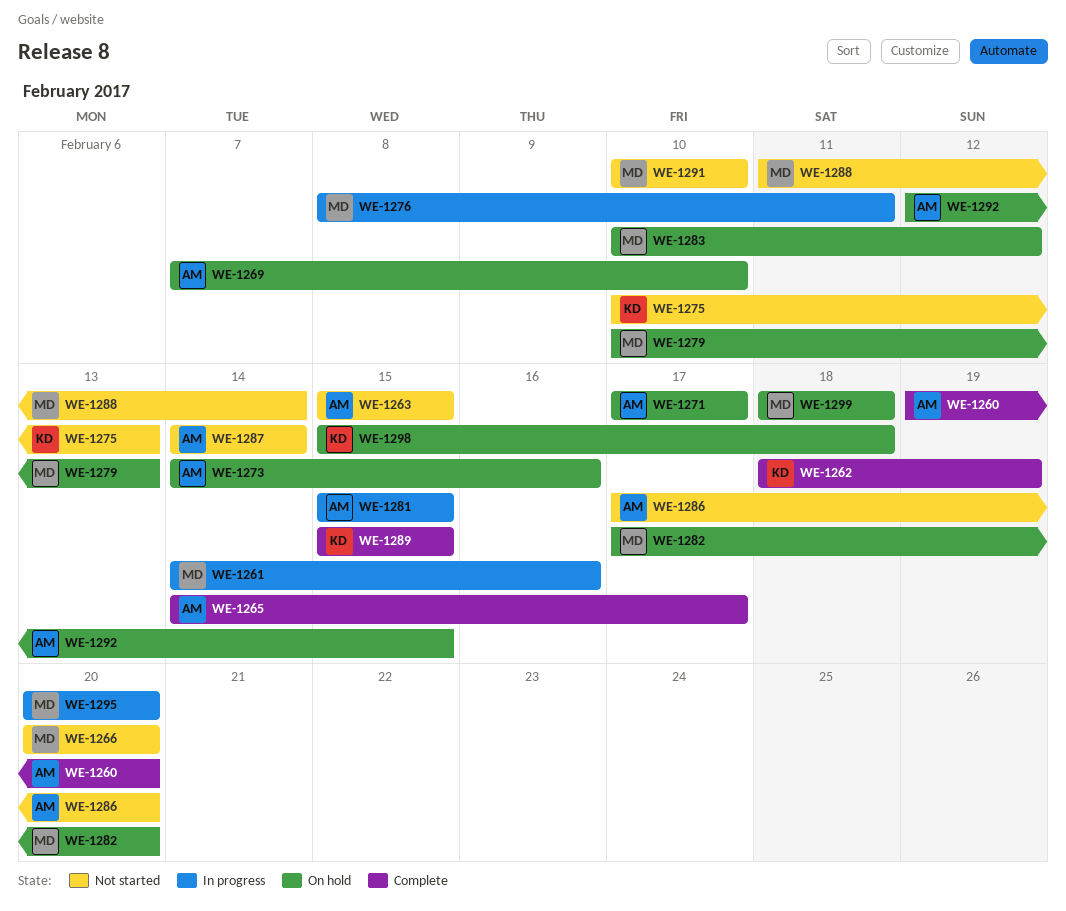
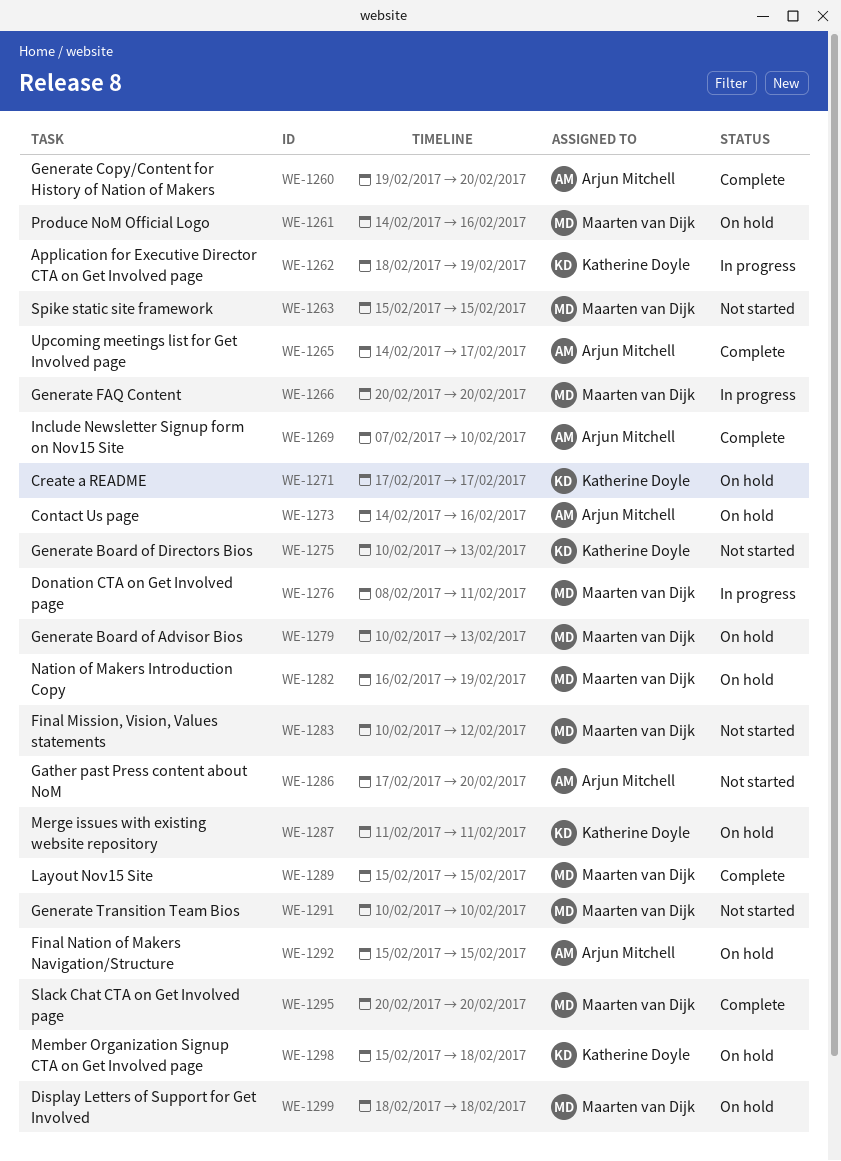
WE-1261, status: In progress -> On hold
WE-1262, status: Complete -> In progress
WE-1263, owner: Arjun Mitchell -> Maarten van Dijk
WE-1266, status: Not started -> In progress
WE-1269, status: On hold -> Complete
WE-1271, owner: Arjun Mitchell -> Katherine Doyle
WE-1281: present -> none
WE-1282, start: Feb 17 -> Feb 16
WE-1282, due: Feb 20 -> Feb 19
WE-1283, status: On hold -> Not started
WE-1287, status: Not started -> On hold
WE-1287, owner: Arjun Mitchell -> Katherine Doyle
WE-1287, start: Feb 14 -> Feb 11
WE-1287, due: Feb 14 -> Feb 11
WE-1288: present -> none
WE-1289, owner: Katherine Doyle -> Maarten van Dijk
WE-1292, start: Feb 12 -> Feb 15
WE-1295, status: In progress -> Complete

